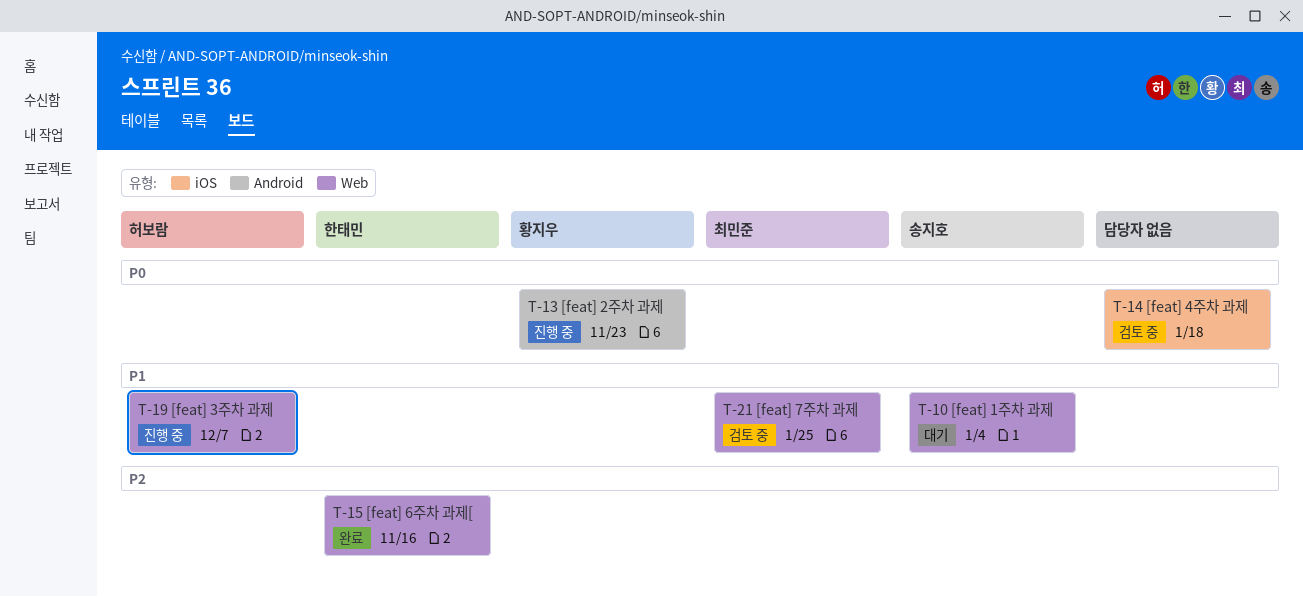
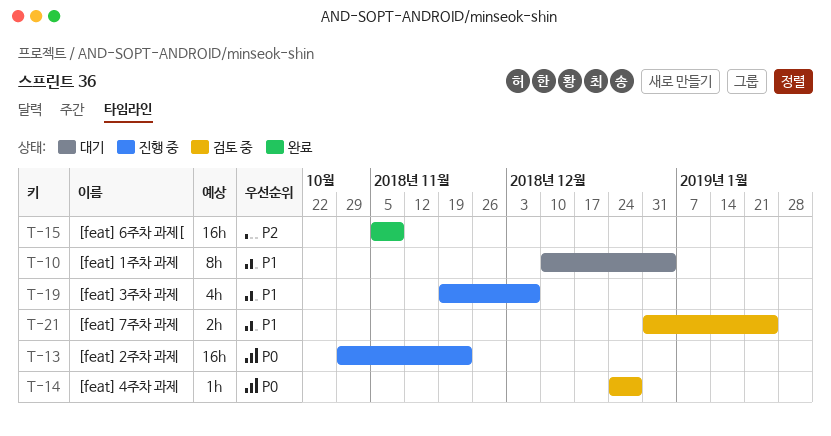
T-14, due: Jan 18 -> Dec 28
T-15, due: Nov 16 -> Nov 9

